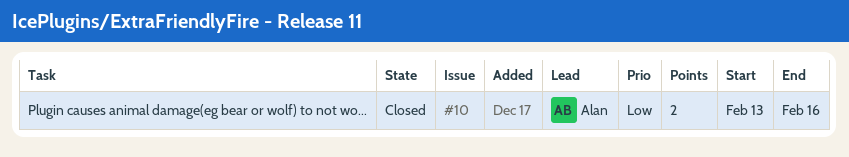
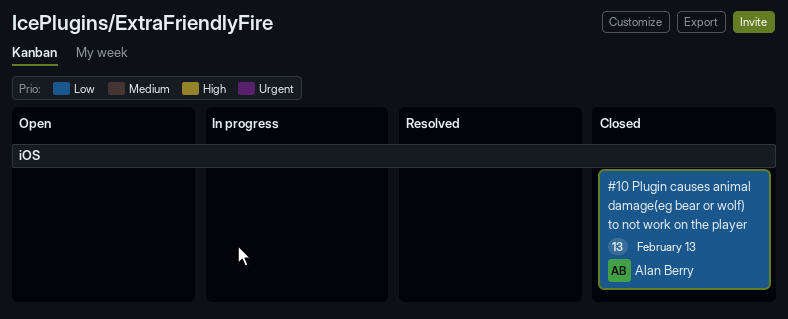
#10, estimate: 2 -> 13
#10, due: Feb 16 -> Feb 13

